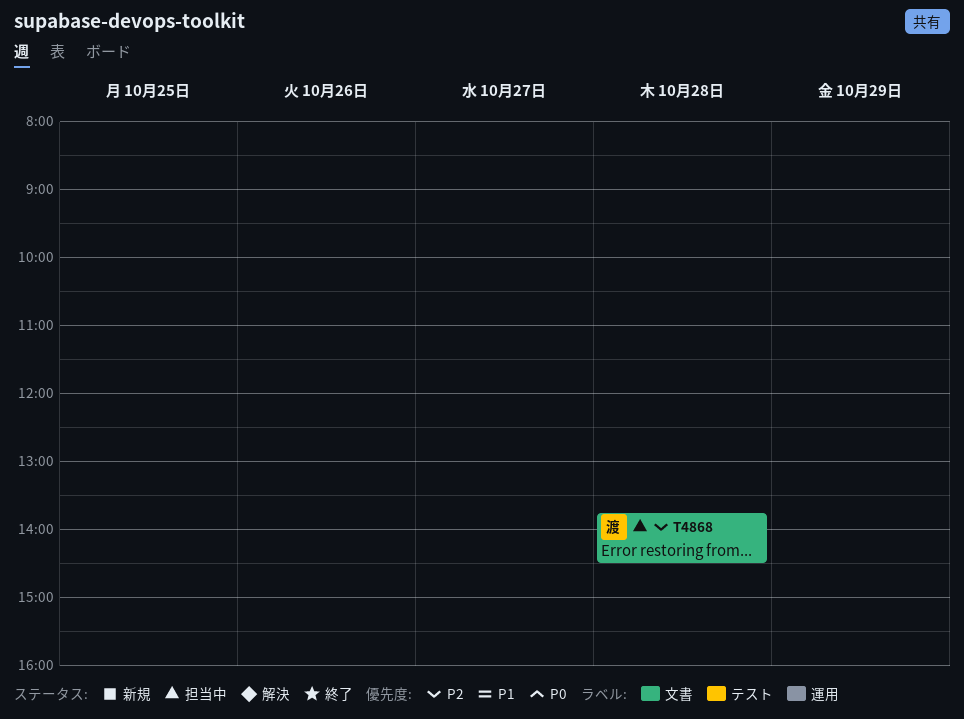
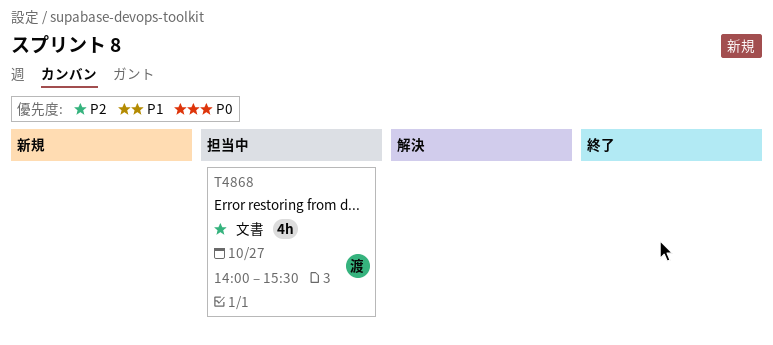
T4868, day: Oct 28 -> Oct 27
T4868, begins: 13:45 -> 14:00
T4868, ends: 14:30 -> 15:30

